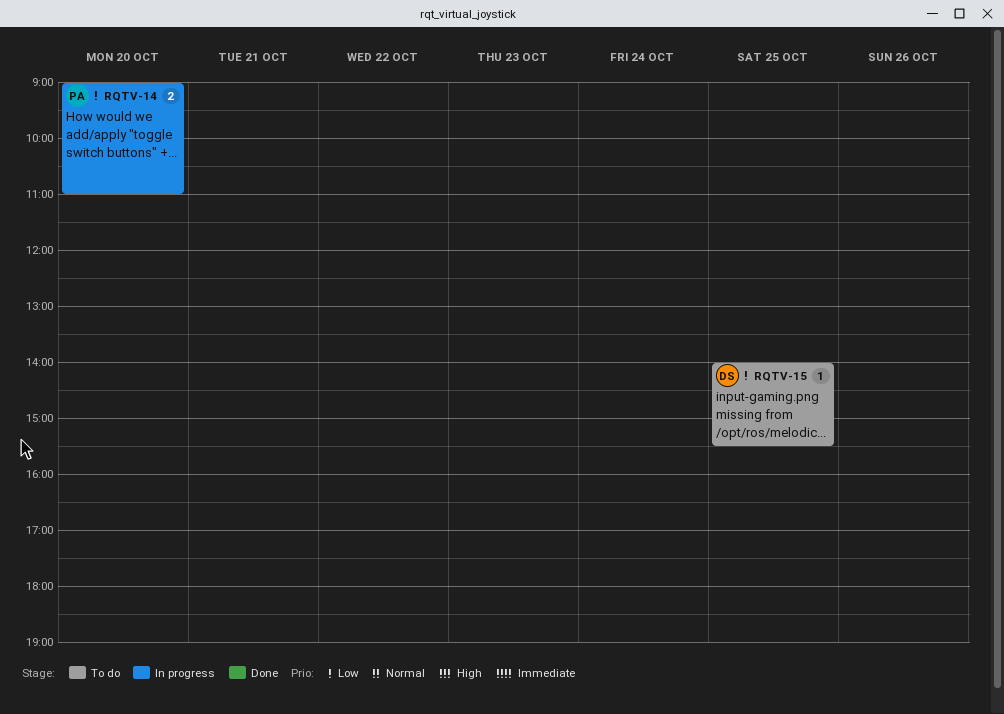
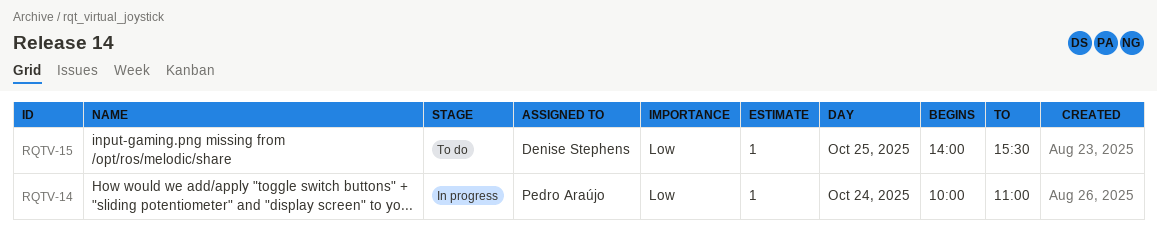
RQTV-14, estimate: 2 -> 1
RQTV-14, day: Oct 20 -> Oct 24
RQTV-14, begins: 09:00 -> 10:00

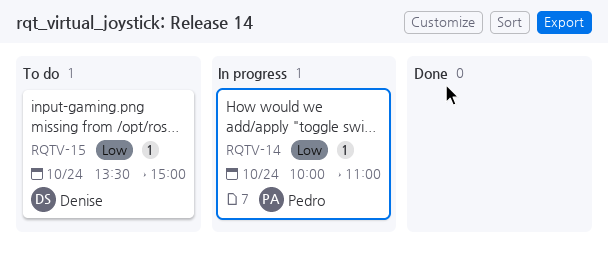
RQTV-15, day: Oct 25 -> Oct 24
RQTV-15, begins: 14:00 -> 13:30
RQTV-15, ends: 15:30 -> 15:00

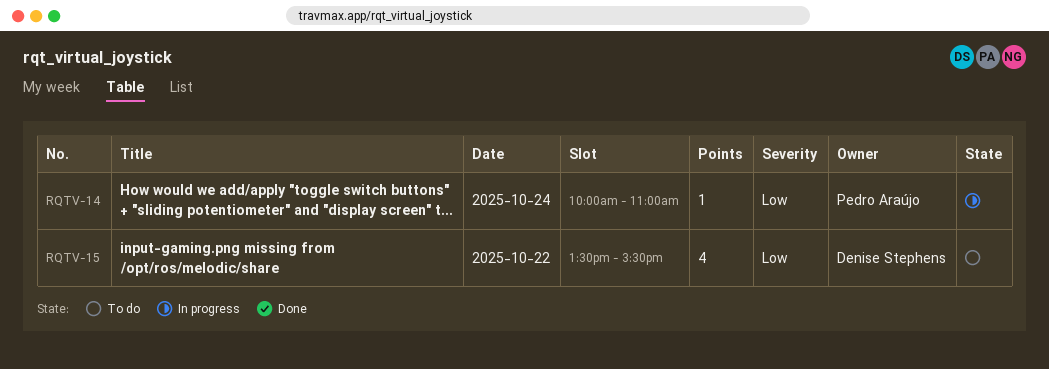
RQTV-15, estimate: 1 -> 4
RQTV-15, day: Oct 24 -> Oct 22
RQTV-15, ends: 15:00 -> 15:30

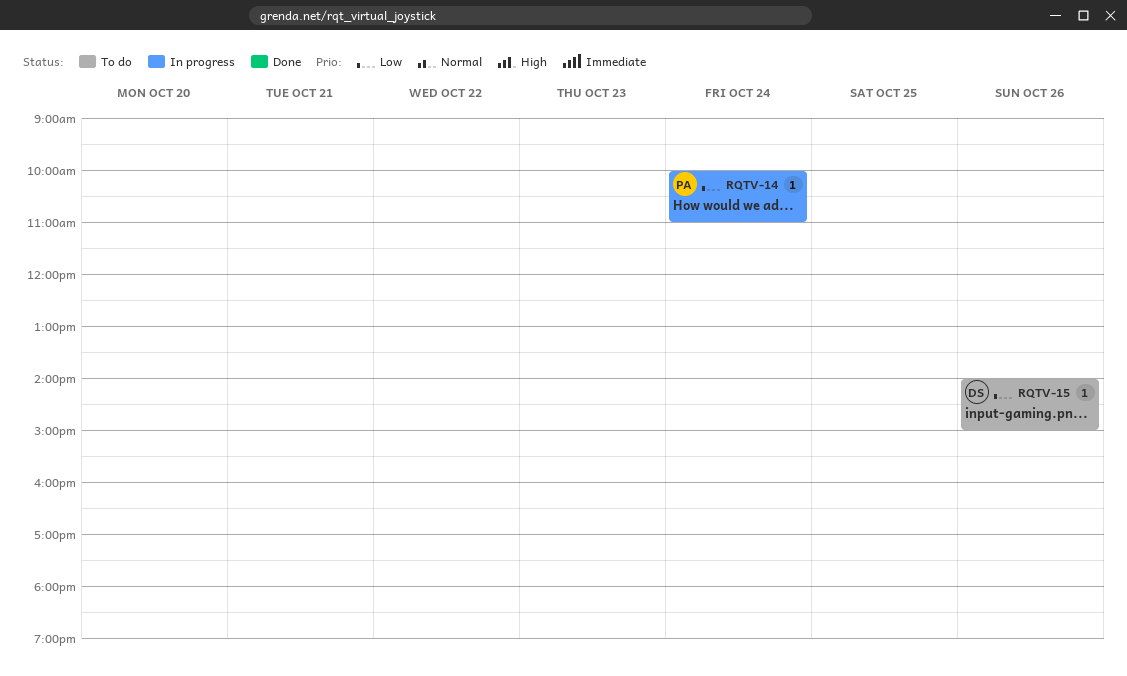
RQTV-15, estimate: 4 -> 1
RQTV-15, day: Oct 22 -> Oct 26
RQTV-15, begins: 13:30 -> 14:00
RQTV-15, ends: 15:30 -> 15:00

